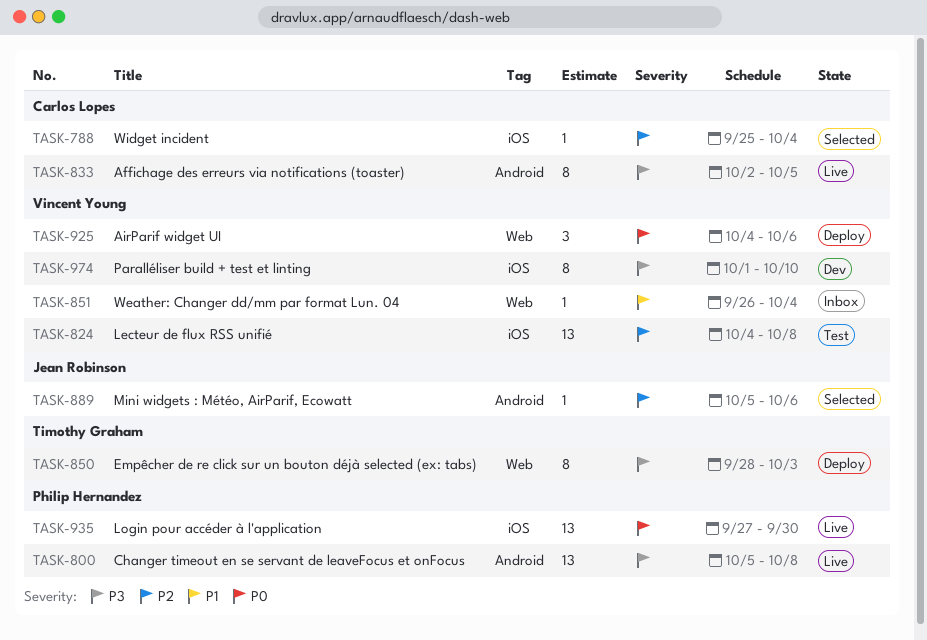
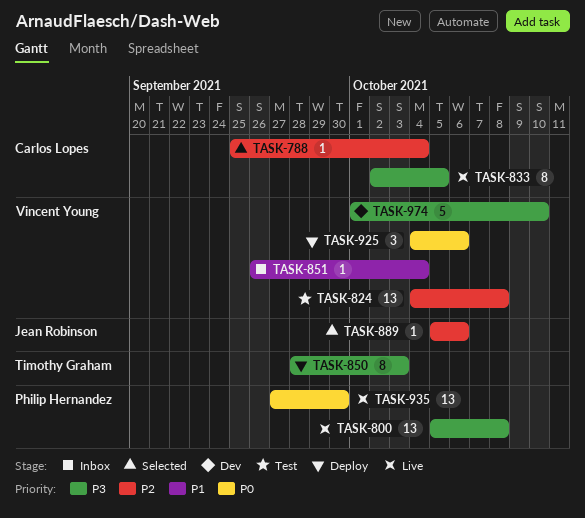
TASK-974, estimate: 8 -> 5

